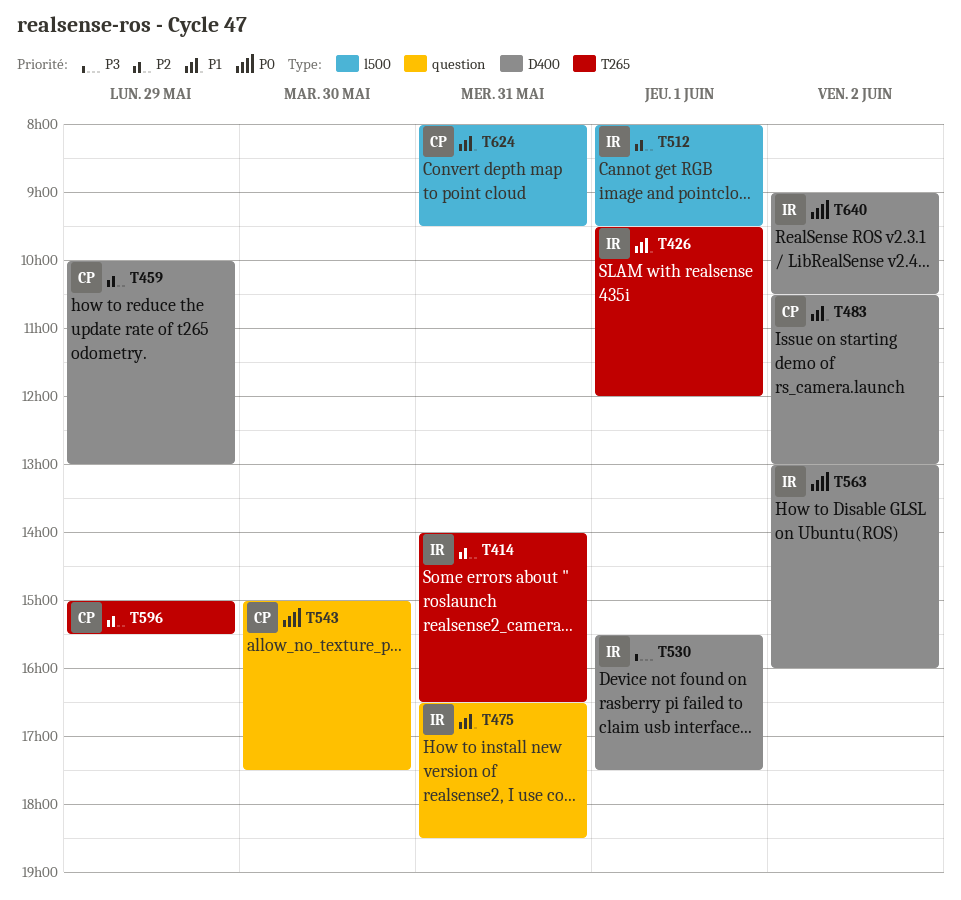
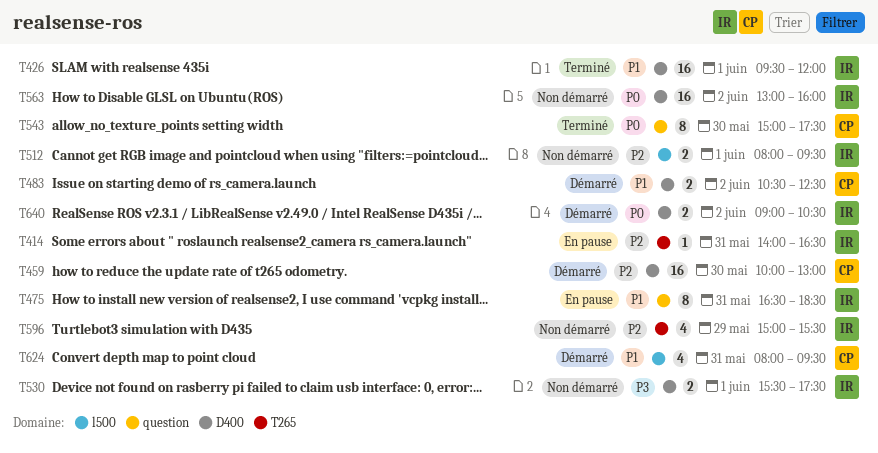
T426, label: T265 -> D400
T459, day: May 29 -> May 30
T483, ends: 13:00 -> 12:30
T596, owner: CP -> IR

